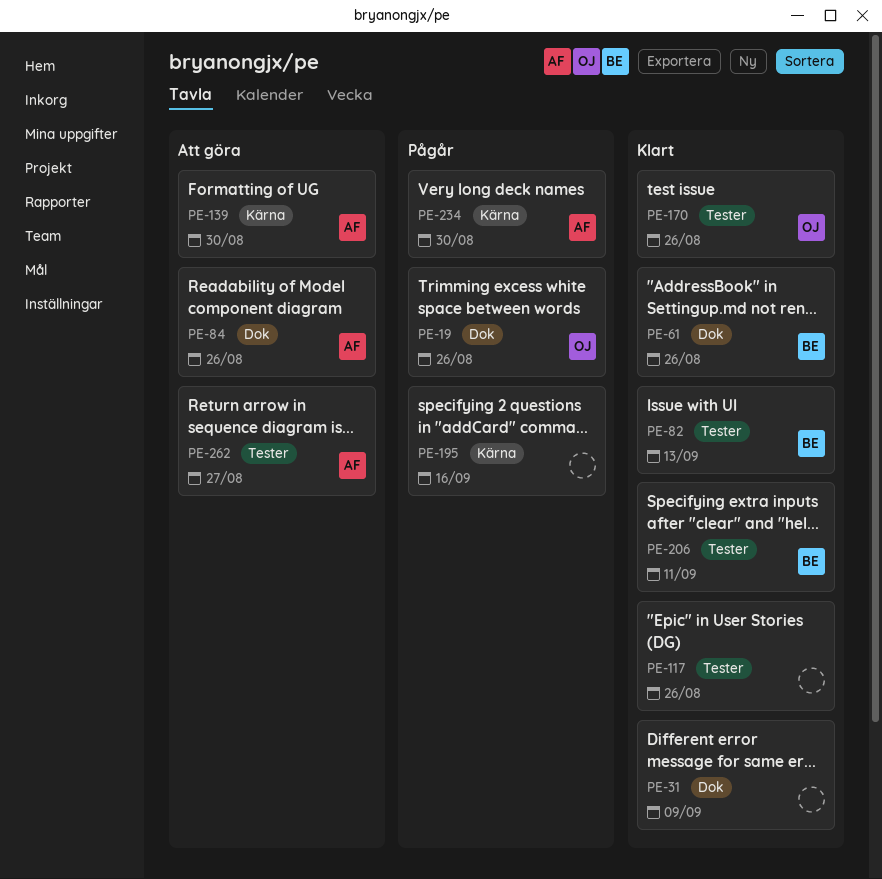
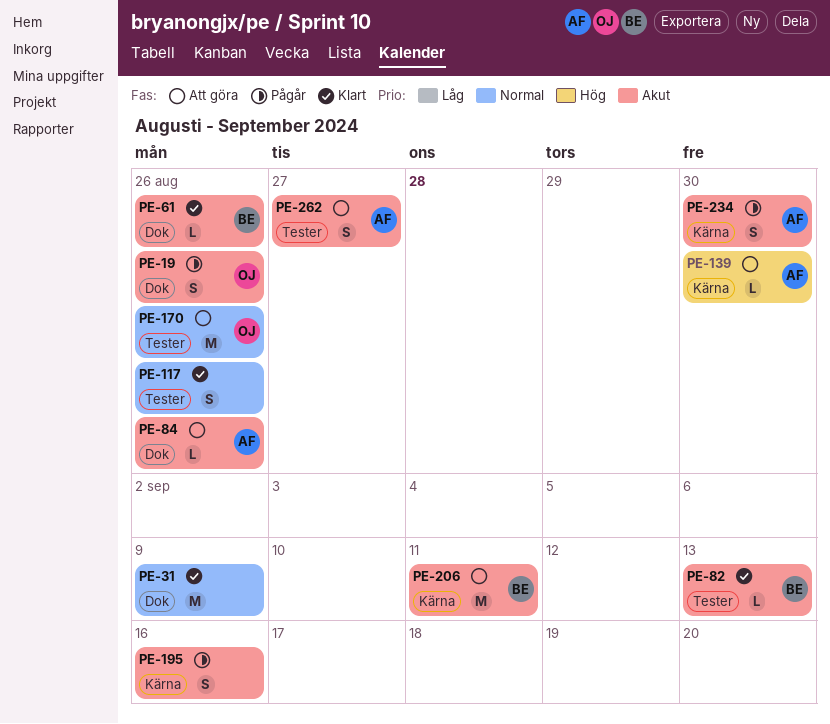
PE-170, status: Klart -> Att göra
PE-206, status: Klart -> Att göra
PE-206, label: Tester -> Kärna

